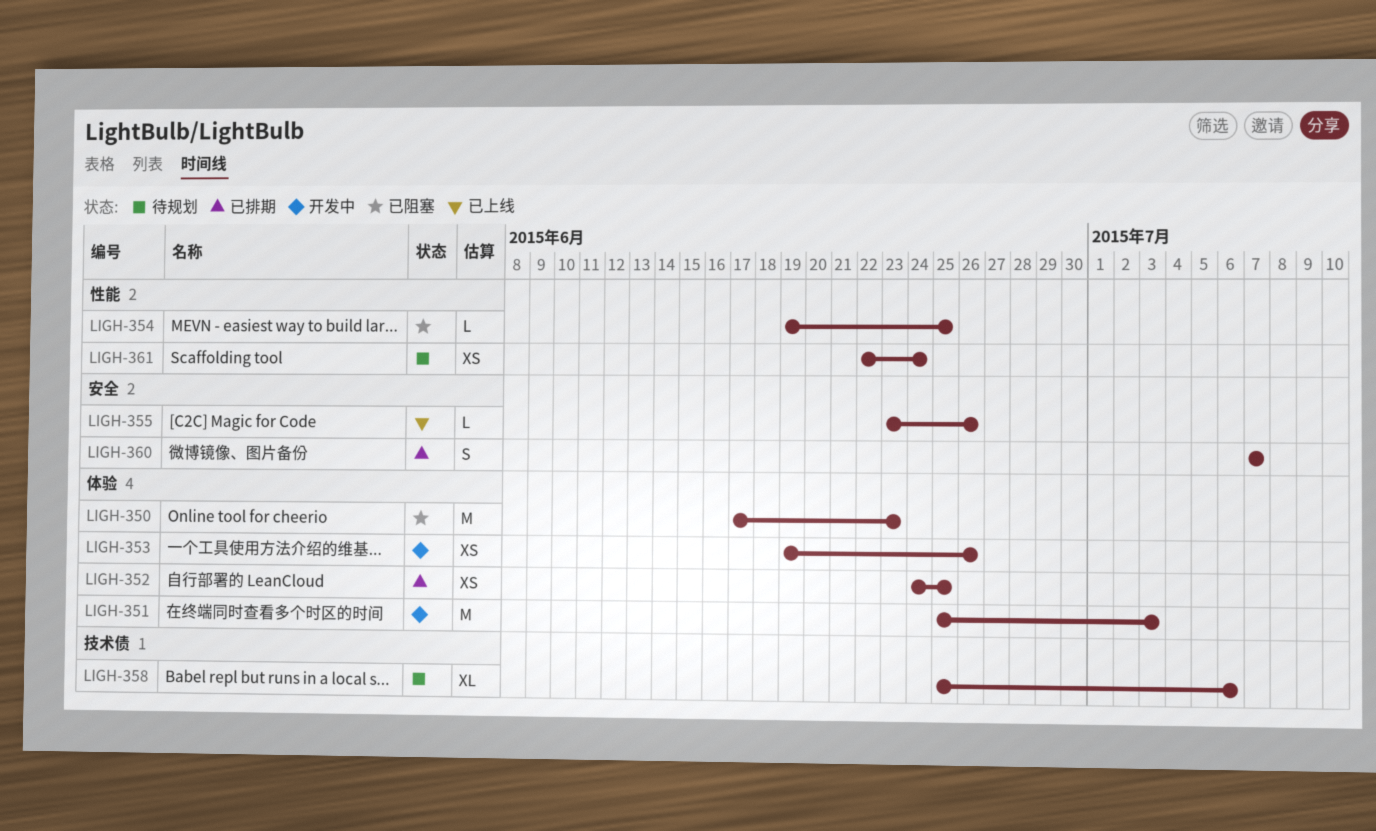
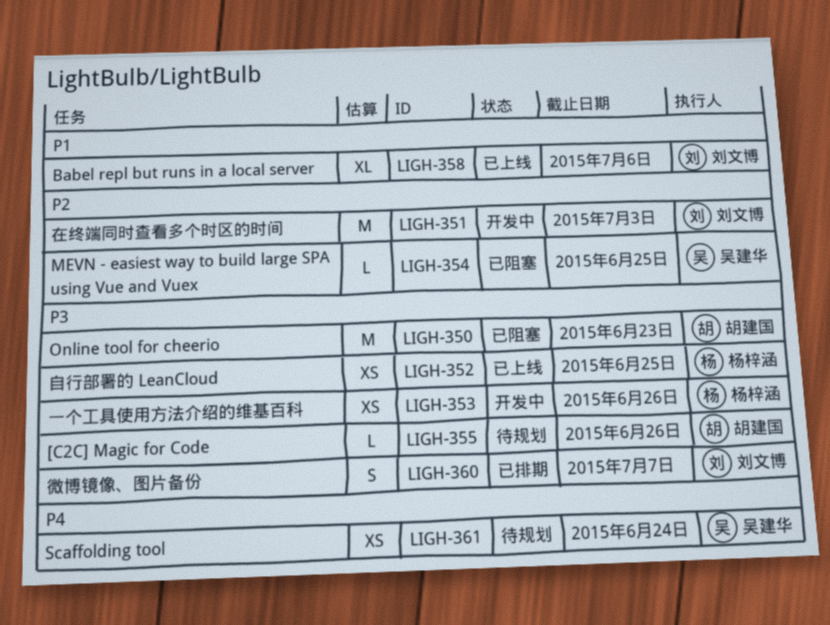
LIGH-352, status: 已排期 -> 已上线
LIGH-355, status: 已上线 -> 待规划
LIGH-358, status: 待规划 -> 已上线

